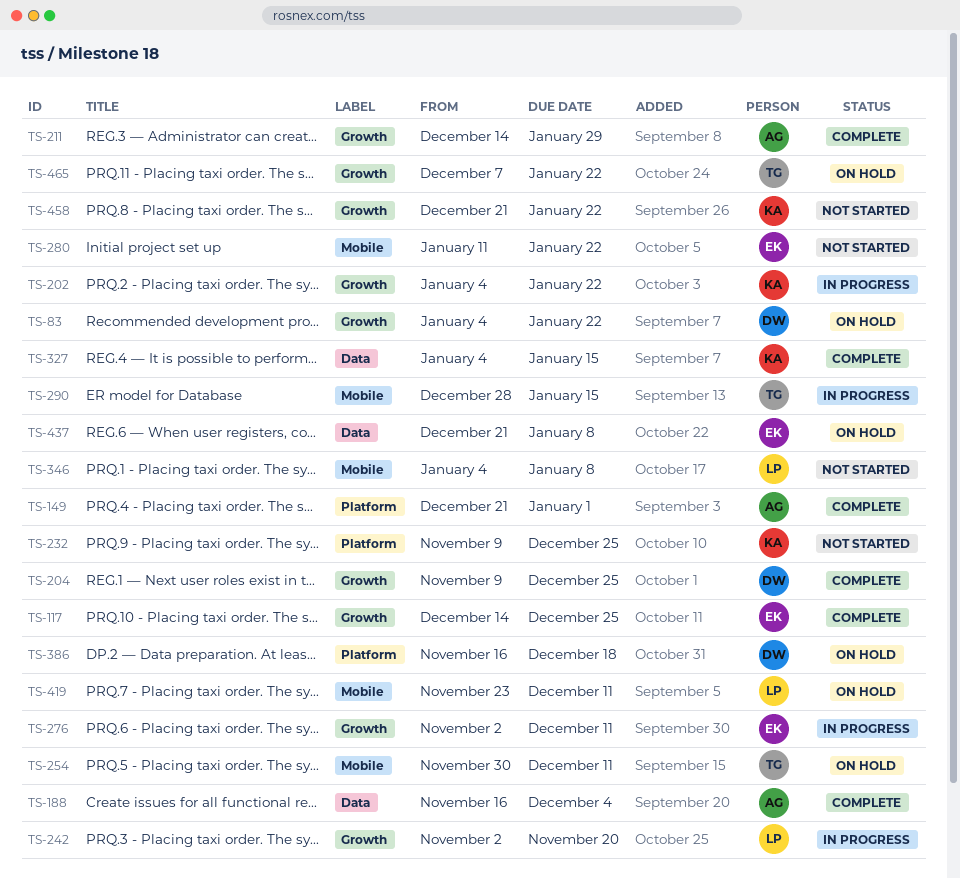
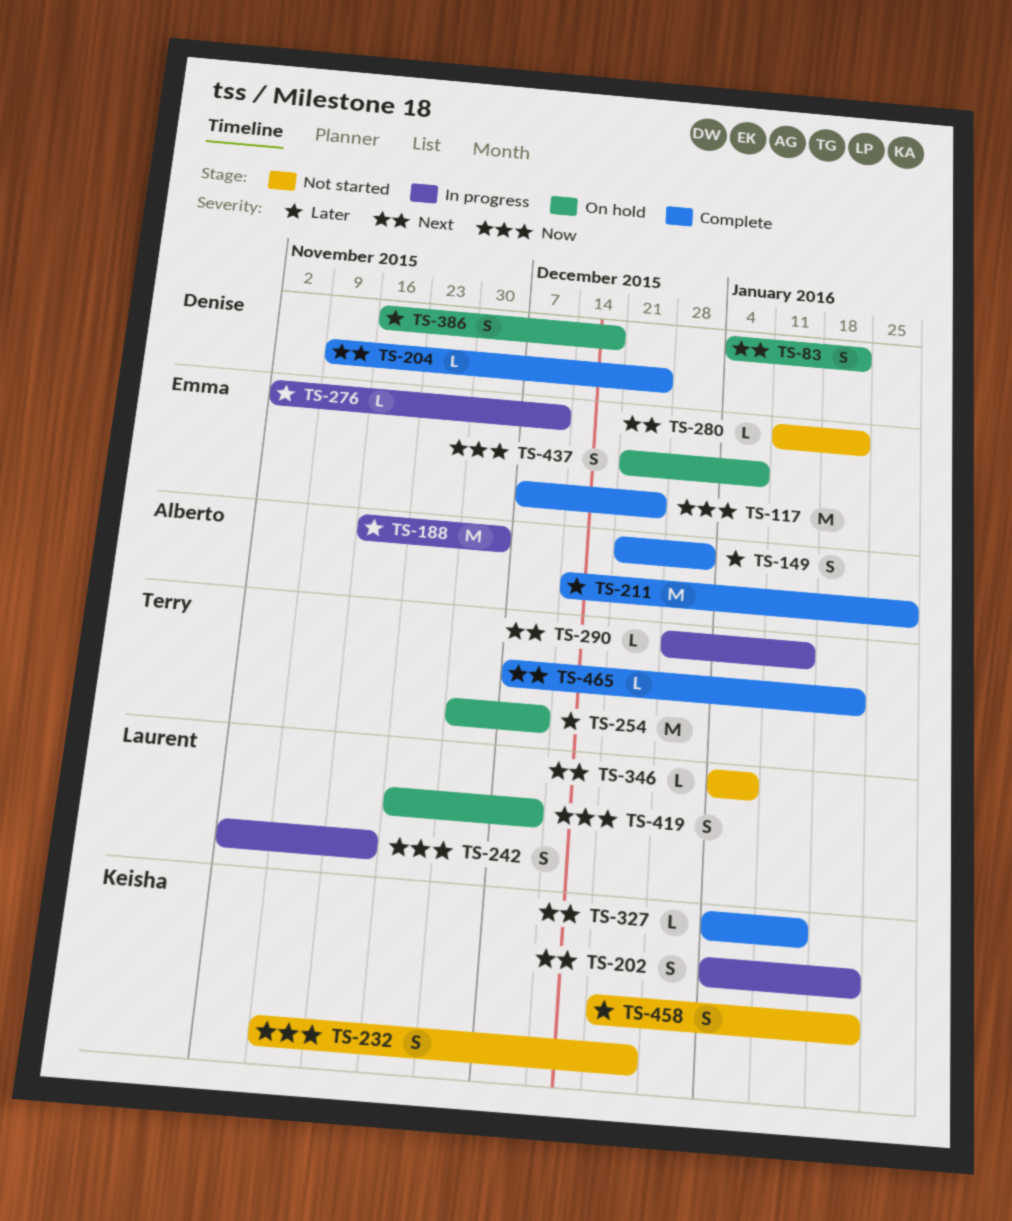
TS-117, start: Dec 14 -> Dec 7
TS-188, status: Complete -> In progress
TS-465, status: On hold -> Complete

